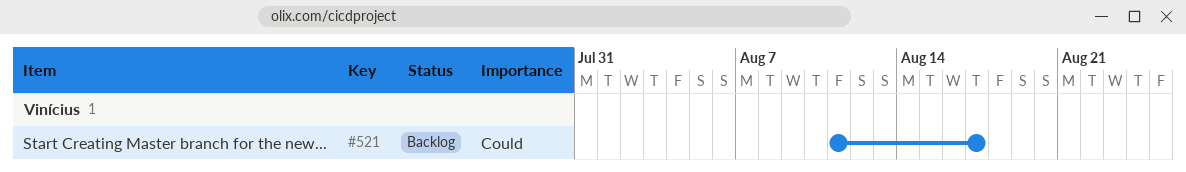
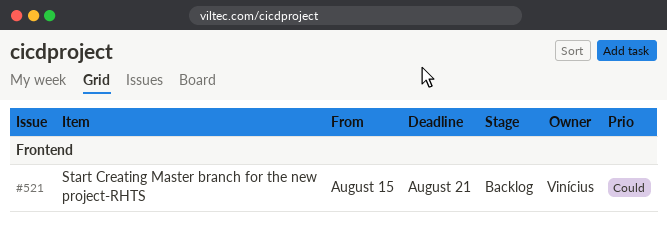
#521, start: Aug 11 -> Aug 15
#521, due: Aug 17 -> Aug 21

